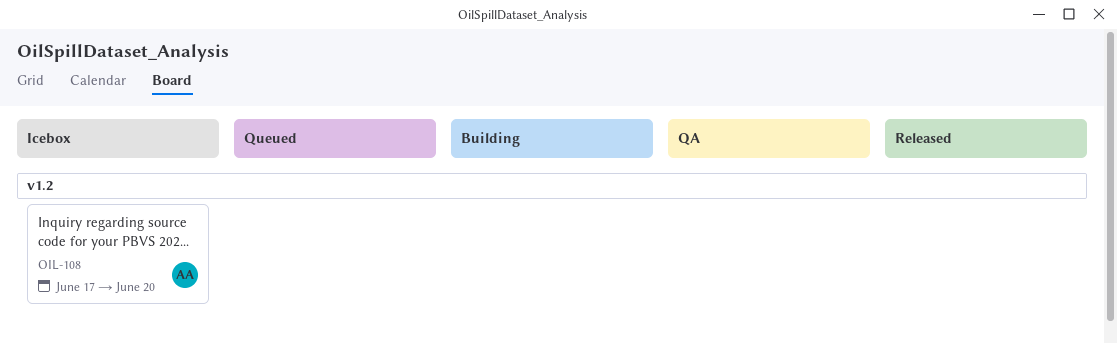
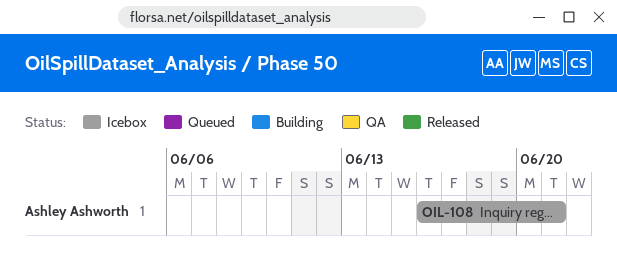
OIL-108, start: Jun 17 -> Jun 16
OIL-108, due: Jun 20 -> Jun 21

